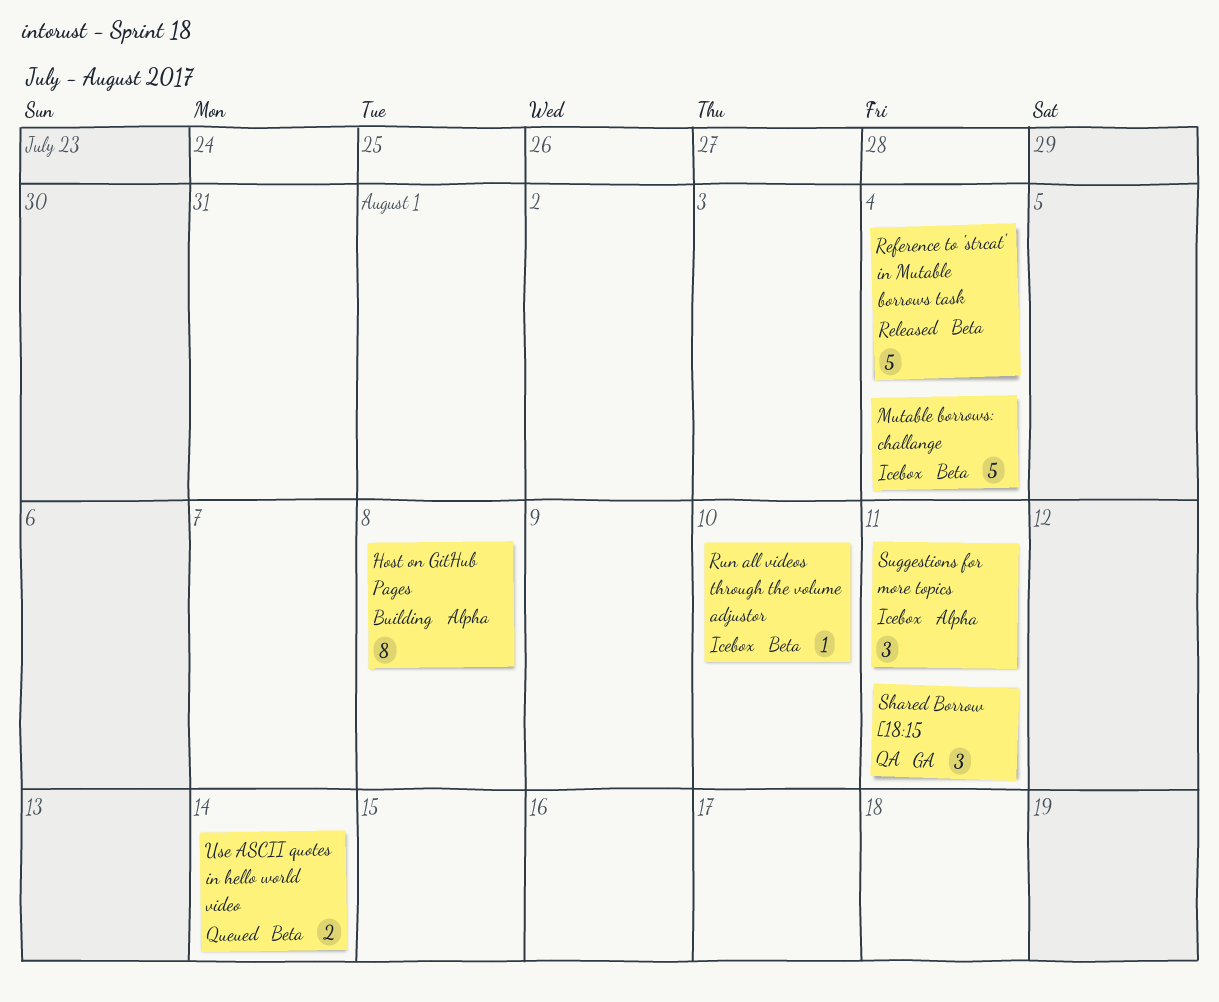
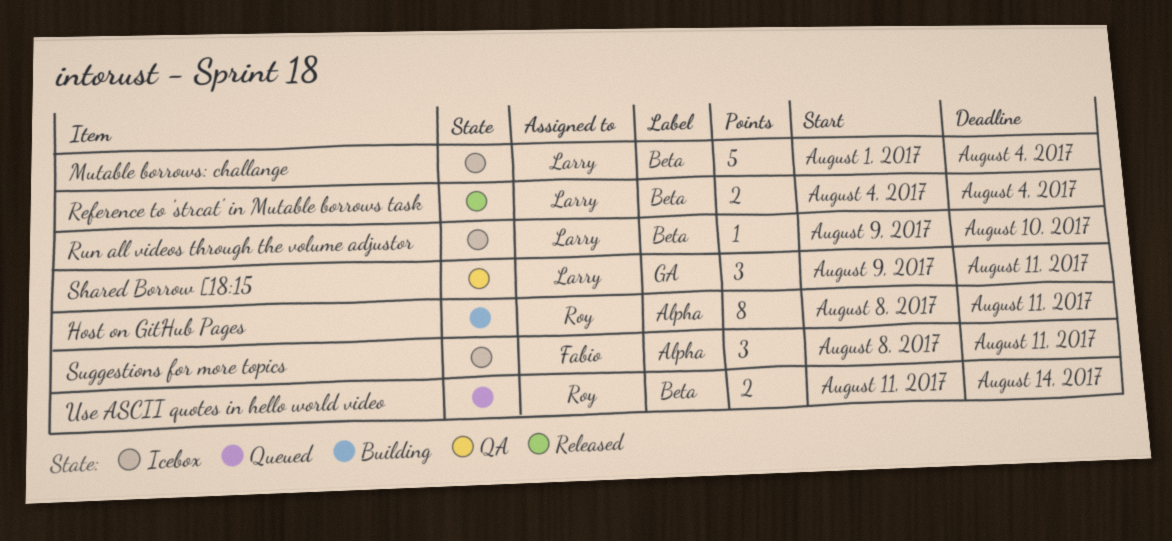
Host on GitHub Pages, due: Aug 8 -> Aug 11
Reference to 'strcat' in Mutable borrows task, estimate: 5 -> 2

